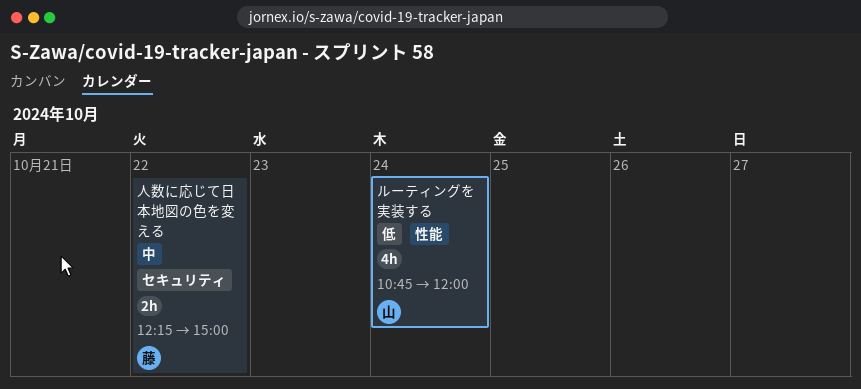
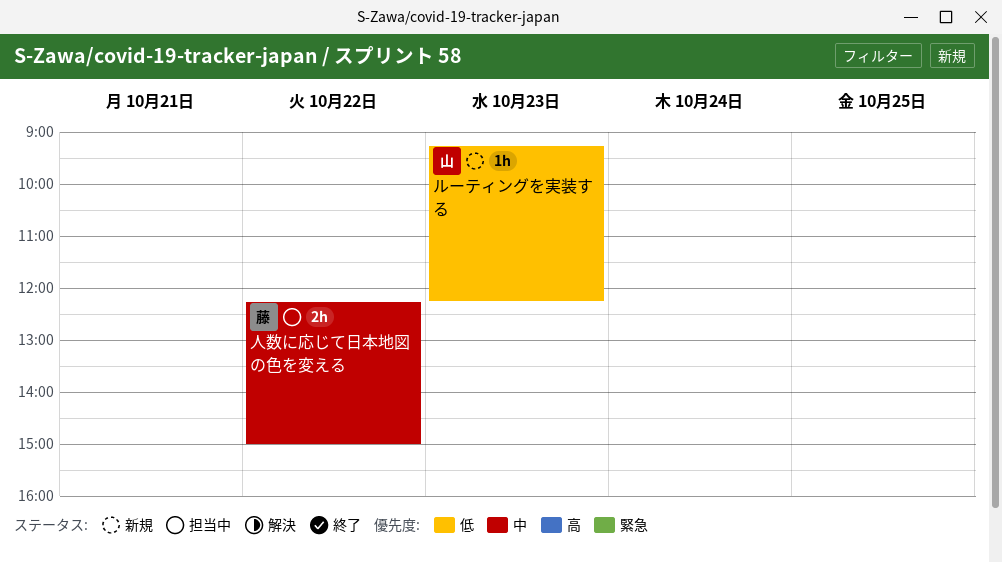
ルーティングを実装する, estimate: 4h -> 1h
ルーティングを実装する, day: Oct 24 -> Oct 23
ルーティングを実装する, begins: 10:45 -> 09:15
ルーティングを実装する, ends: 12:00 -> 12:15

